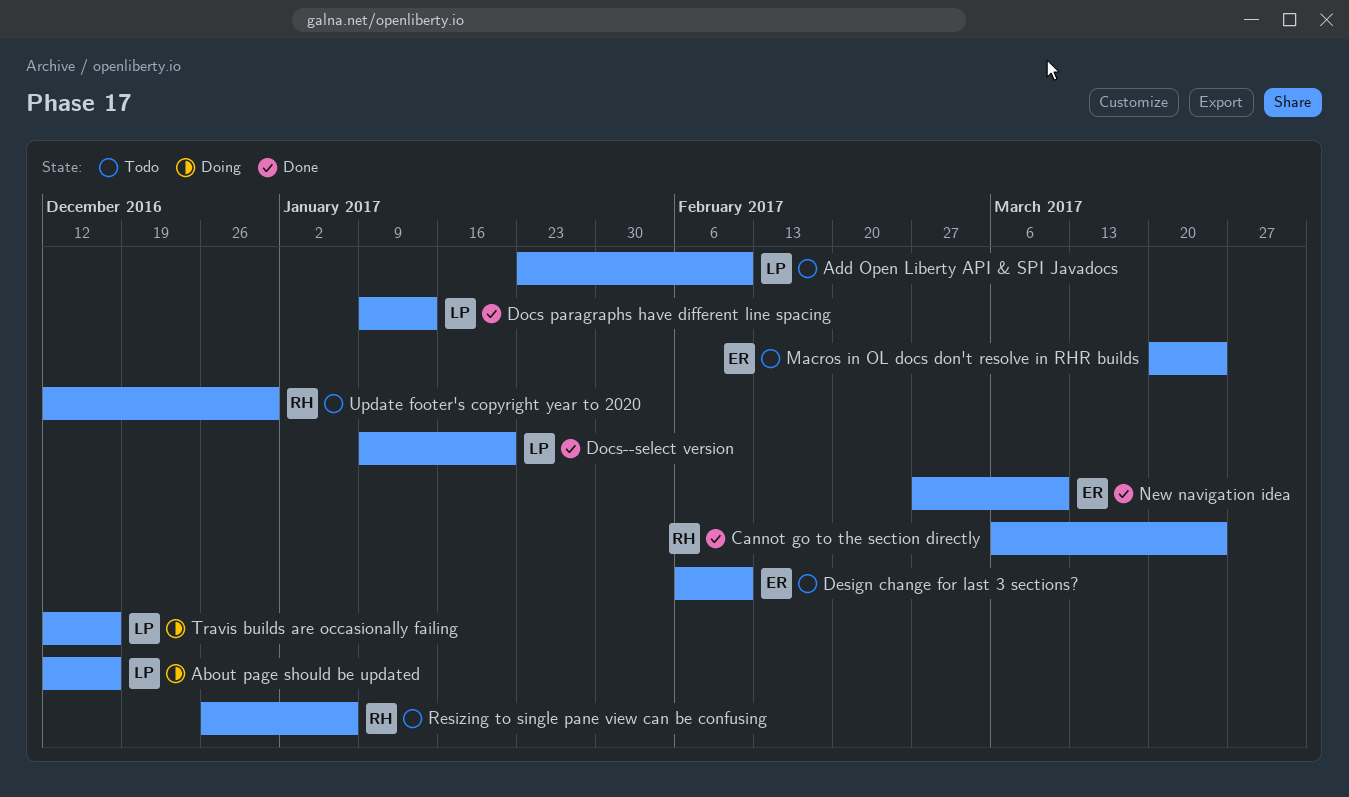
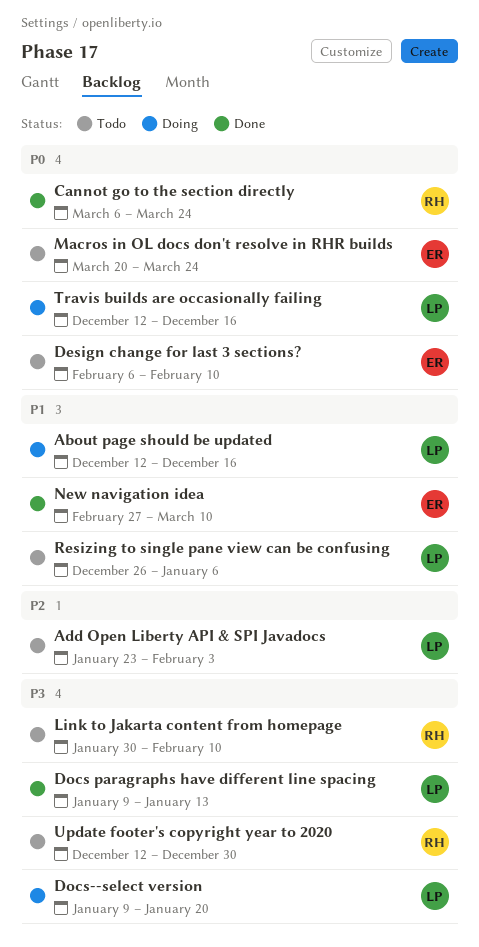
Add Open Liberty API & SPI Javadocs, due: Feb 10 -> Feb 3
Docs--select version, status: Done -> Doing
Link to Jakarta content from homepage: none -> present
Resizing to single pane view can be confusing, owner: RH -> LP

